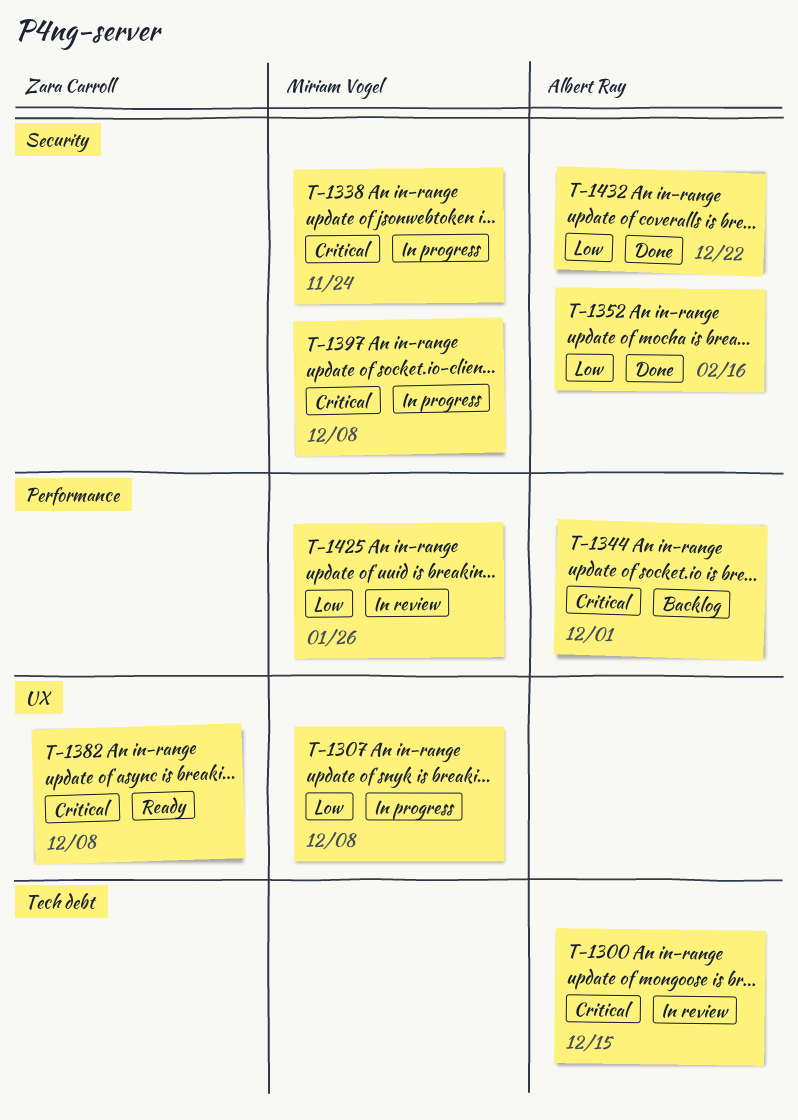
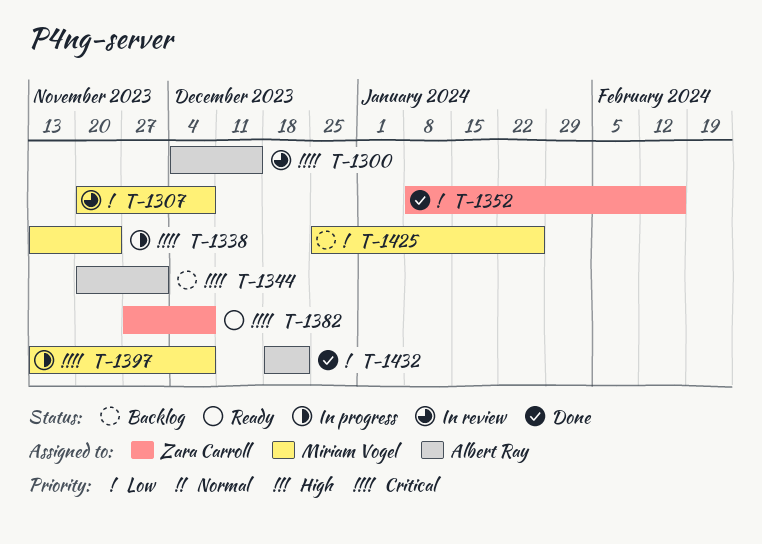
T-1307, status: In progress -> In review
T-1352, owner: Albert Ray -> Zara Carroll
T-1425, status: In review -> Backlog

